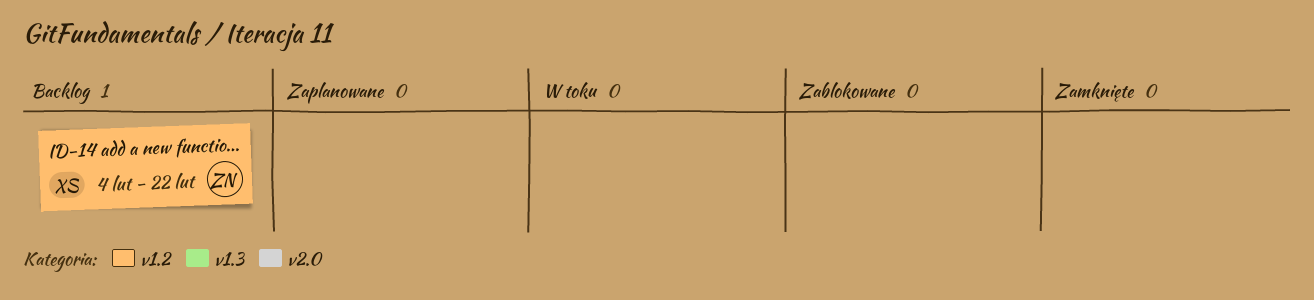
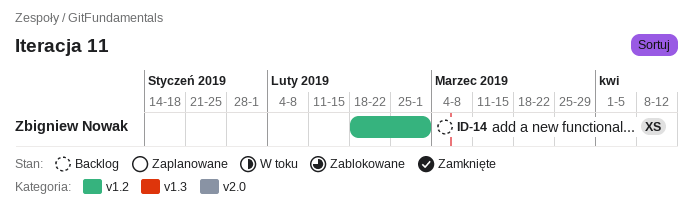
ID-14, start: Feb 4 -> Feb 18
ID-14, due: Feb 22 -> Mar 1

